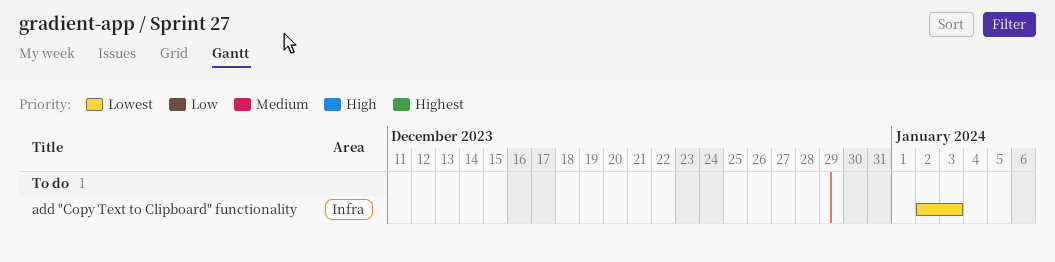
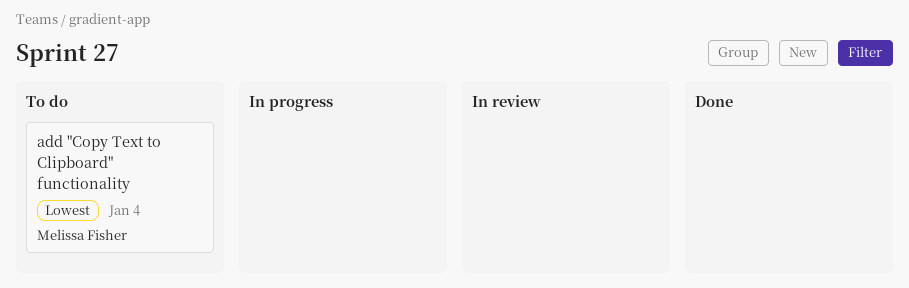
add "Copy Text to Clipboard" functionality, due: Jan 3 -> Jan 4

